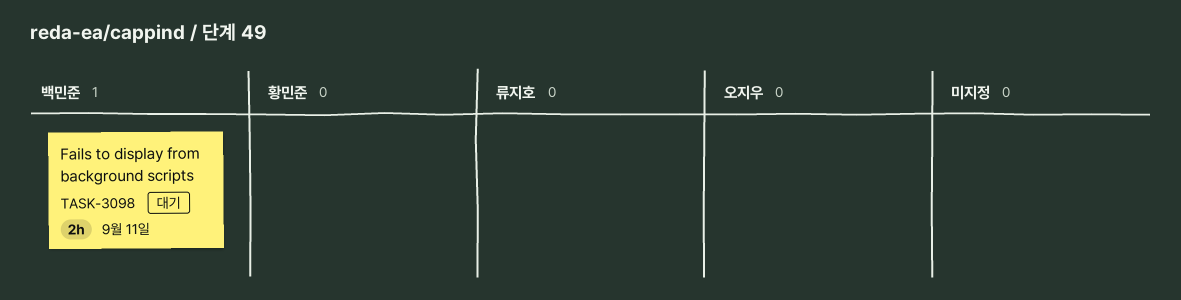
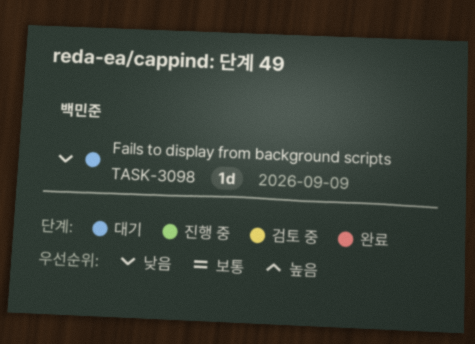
TASK-3098, estimate: 2h -> 1d
TASK-3098, due: Sep 11 -> Sep 9

